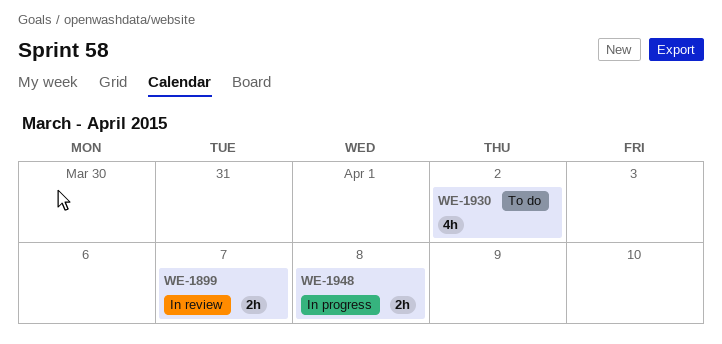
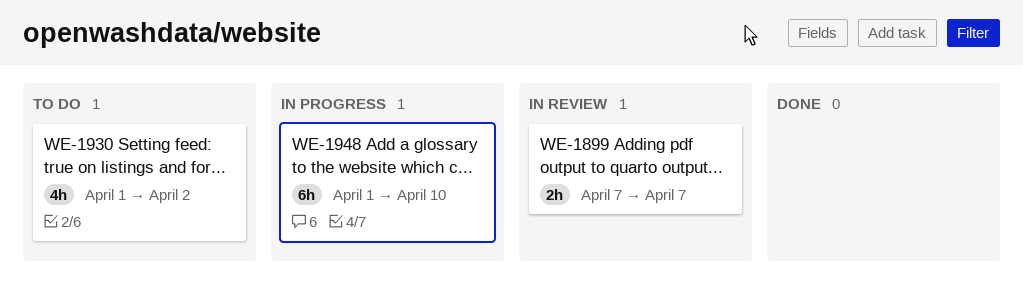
WE-1948, estimate: 2h -> 6h
WE-1948, due: Apr 8 -> Apr 10

